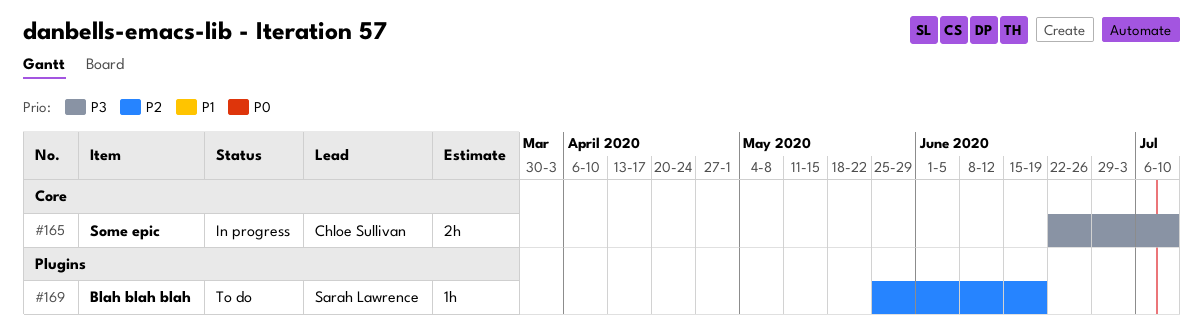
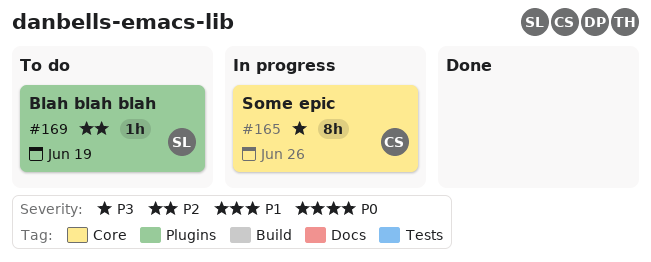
#165, estimate: 2h -> 8h
#165, due: Jul 10 -> Jun 26

